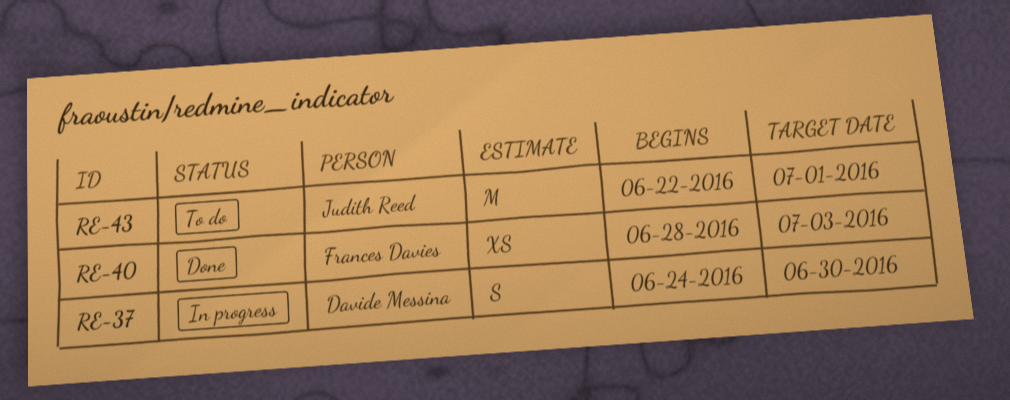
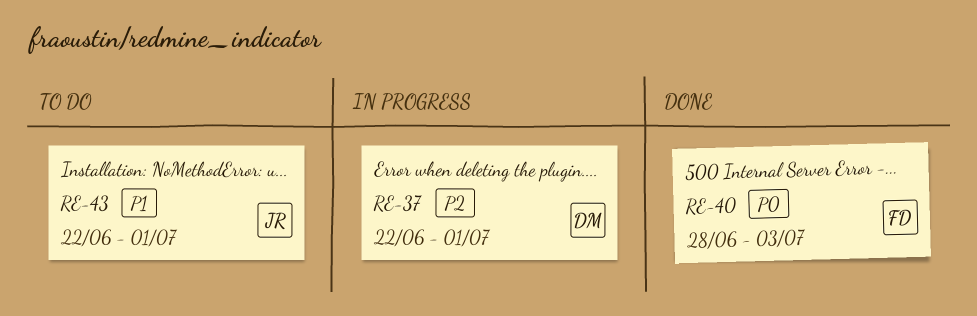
RE-37, start: Jun 24 -> Jun 22
RE-37, due: Jun 30 -> Jul 1

